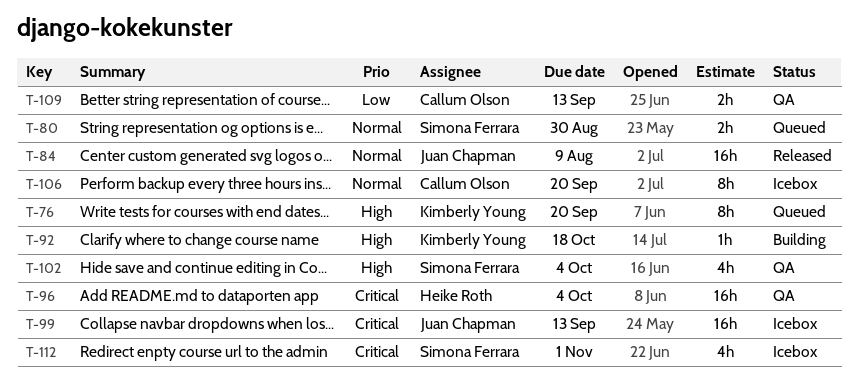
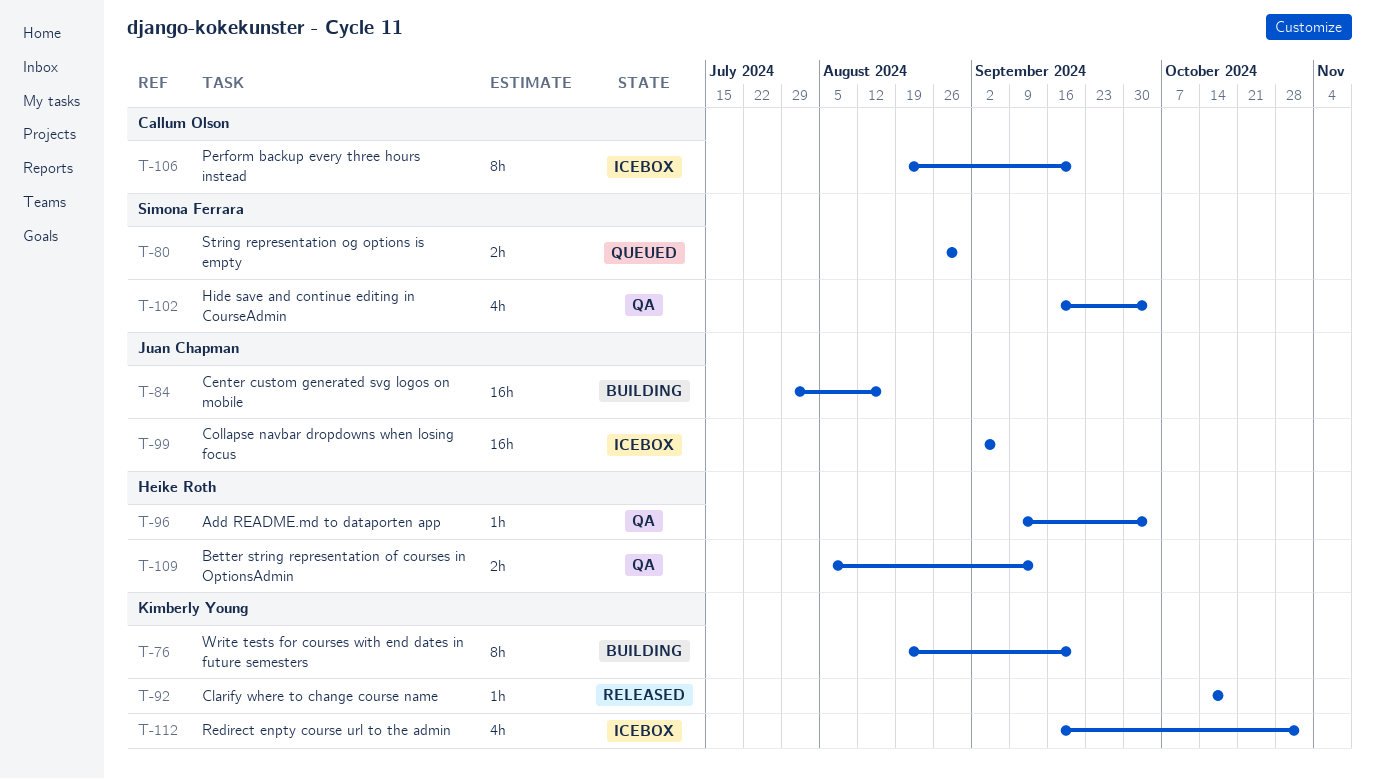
T-76, status: Queued -> Building
T-84, status: Released -> Building
T-84, due: Aug 9 -> Aug 16
T-92, status: Building -> Released
T-96, estimate: 16h -> 1h
T-99, due: Sep 13 -> Sep 6
T-109, owner: Callum Olson -> Heike Roth
T-112, owner: Simona Ferrara -> Kimberly Young

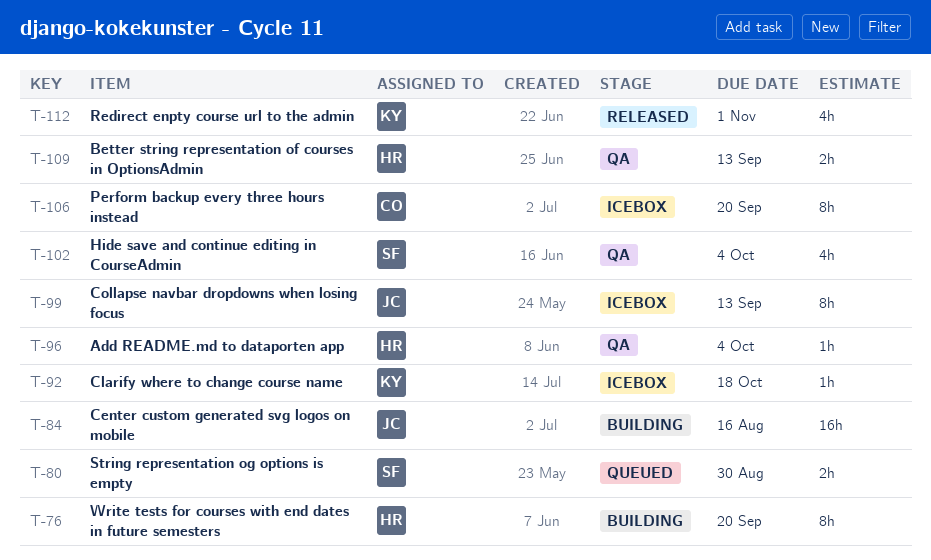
T-76, owner: Kimberly Young -> Heike Roth
T-92, status: Released -> Icebox
T-99, estimate: 16h -> 8h
T-99, due: Sep 6 -> Sep 13
T-112, status: Icebox -> Released

